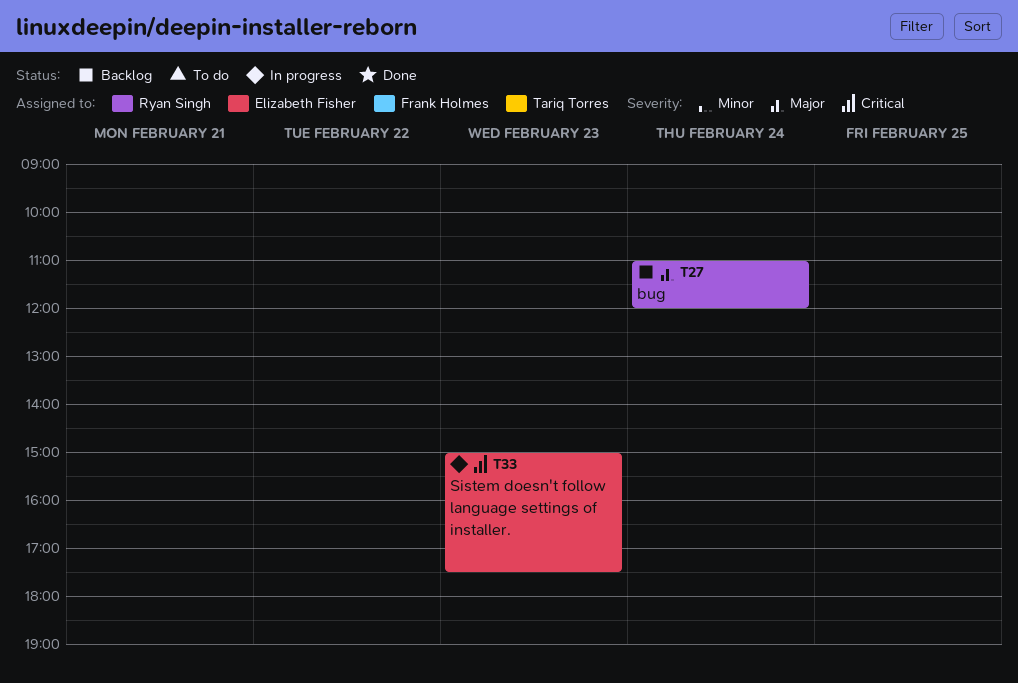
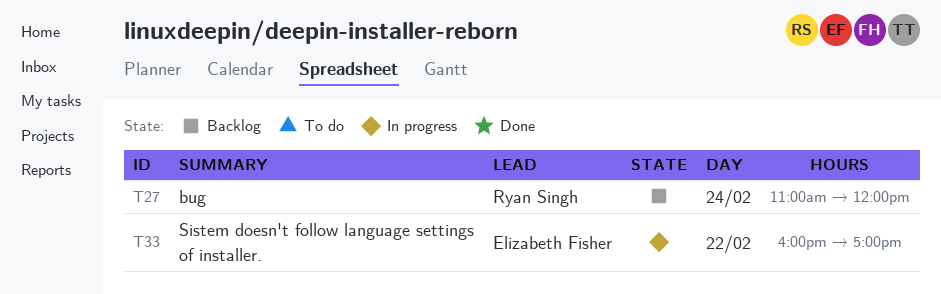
T33, day: Feb 23 -> Feb 22
T33, begins: 15:00 -> 16:00
T33, ends: 17:30 -> 17:00

